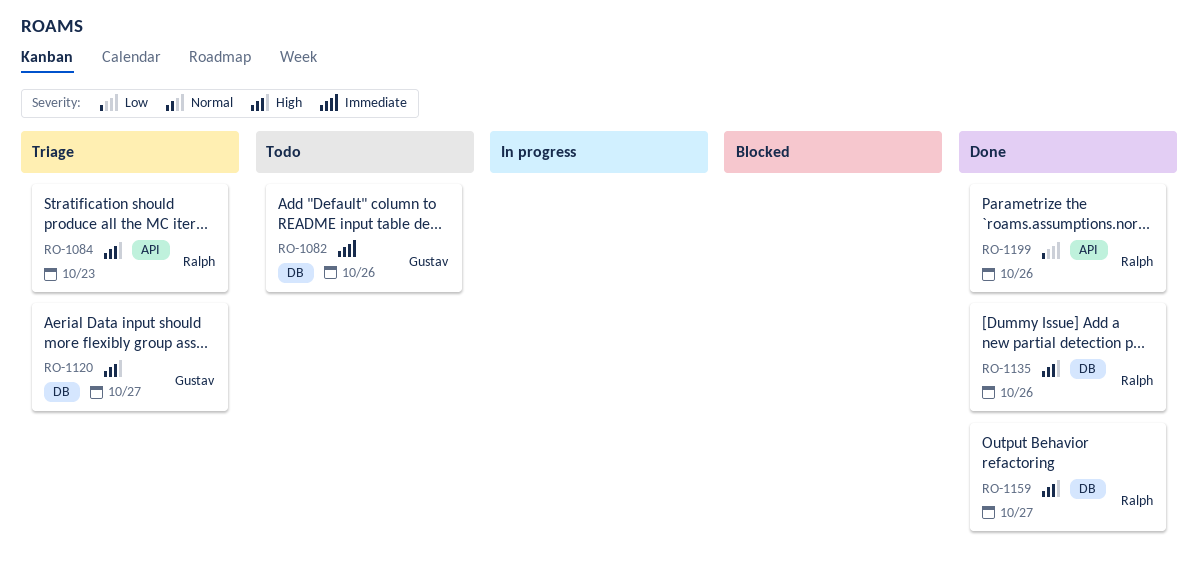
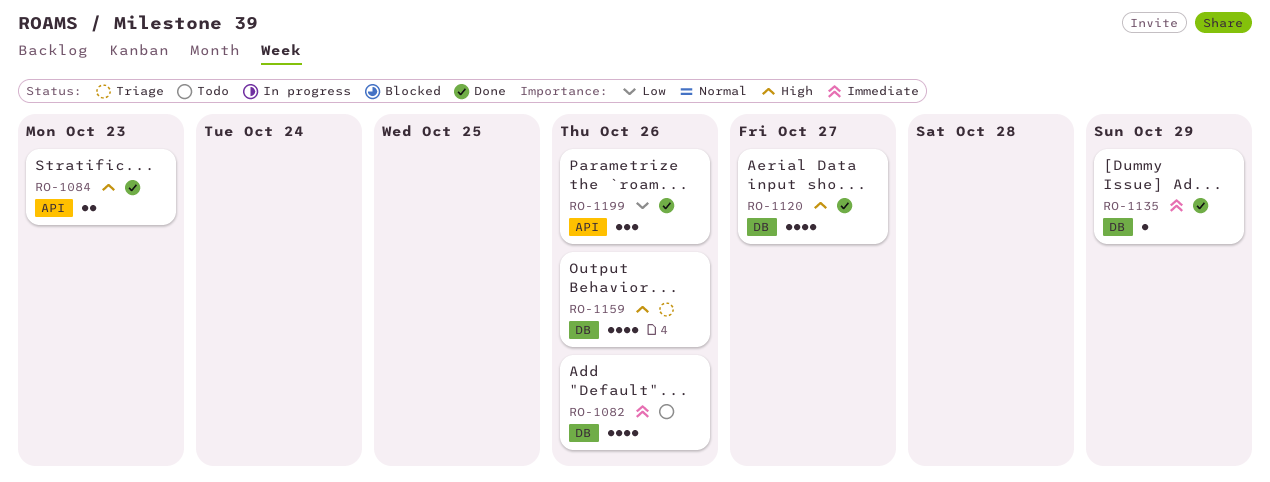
RO-1084, status: Triage -> Done
RO-1120, status: Triage -> Done
RO-1135, priority: High -> Immediate
RO-1135, due: Oct 26 -> Oct 29
RO-1159, status: Done -> Triage
RO-1159, due: Oct 27 -> Oct 26

